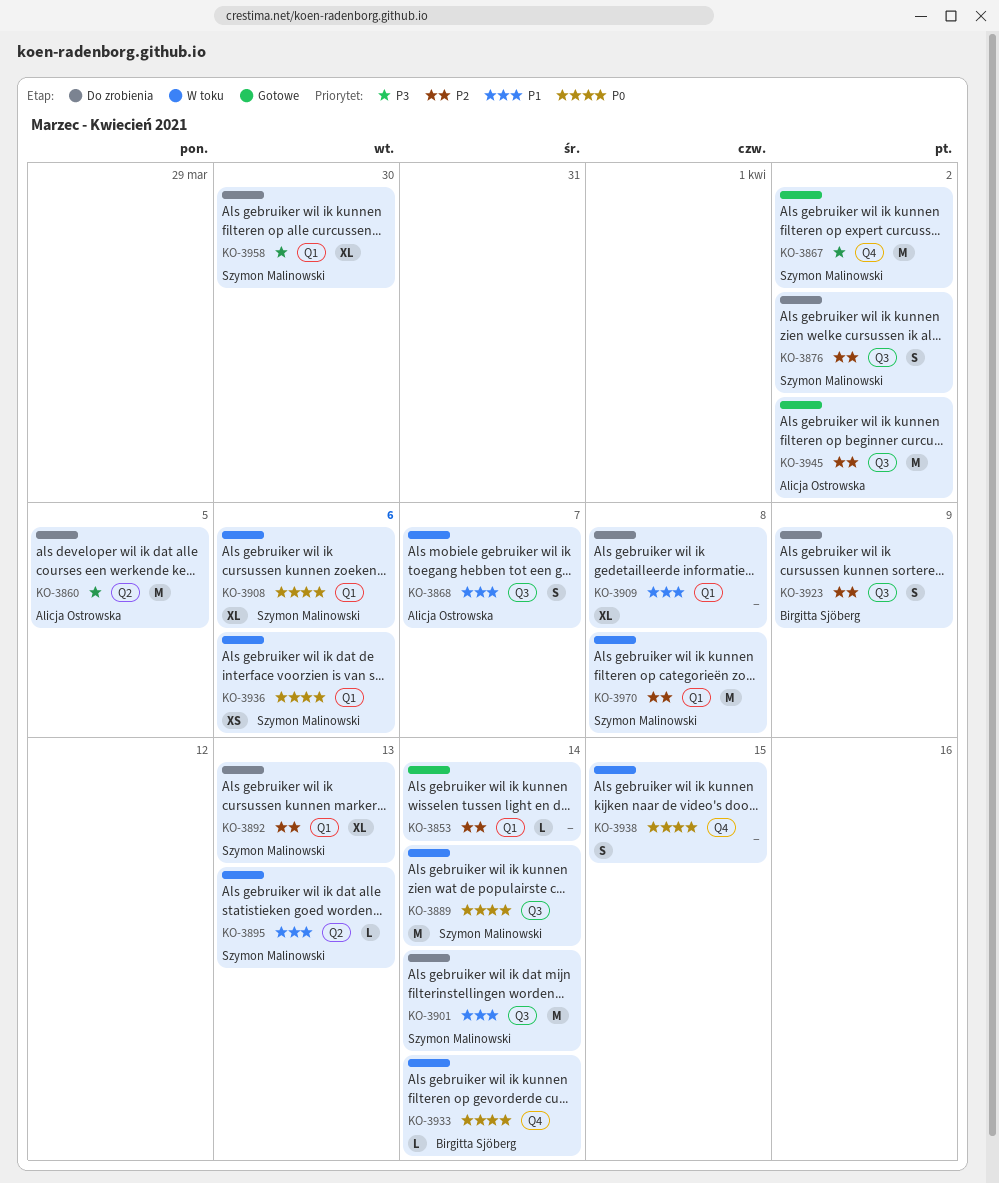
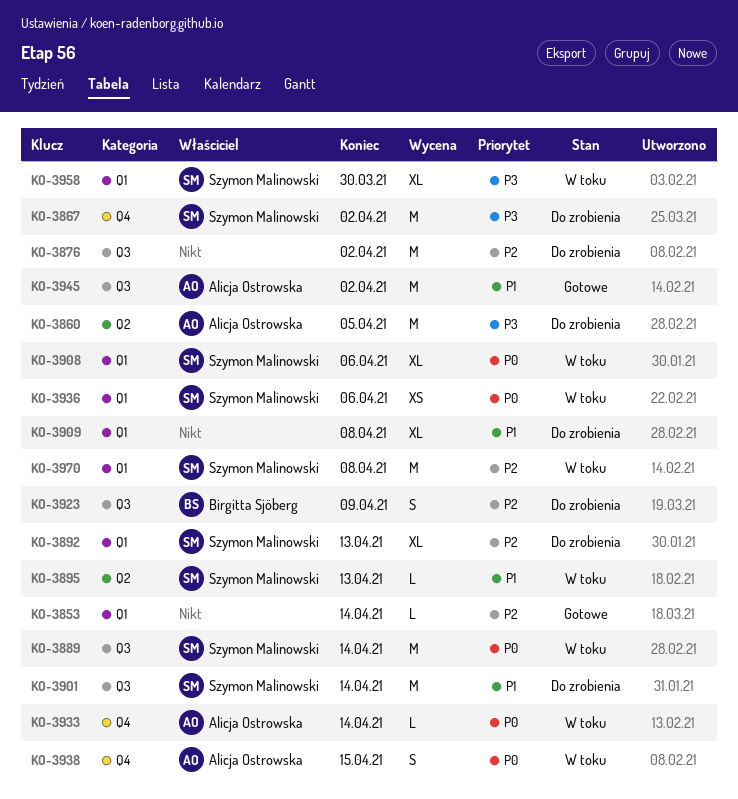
KO-3867, status: Gotowe -> Do zrobienia
KO-3868: present -> none
KO-3876, owner: Szymon Malinowski -> none
KO-3876, estimate: S -> M
KO-3933, owner: Birgitta Sjöberg -> Alicja Ostrowska
KO-3938, owner: none -> Alicja Ostrowska
KO-3945, priority: P2 -> P1
KO-3958, status: Do zrobienia -> W toku

